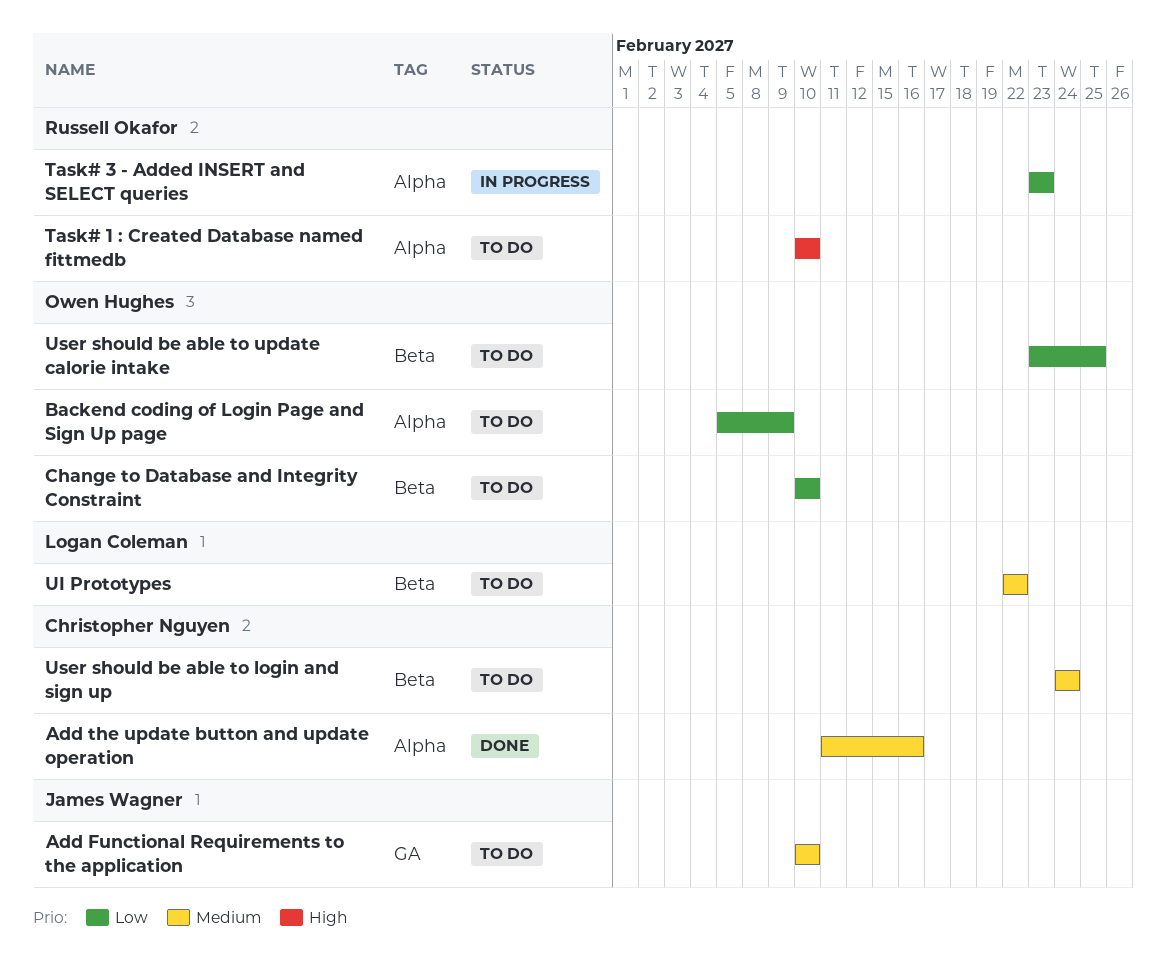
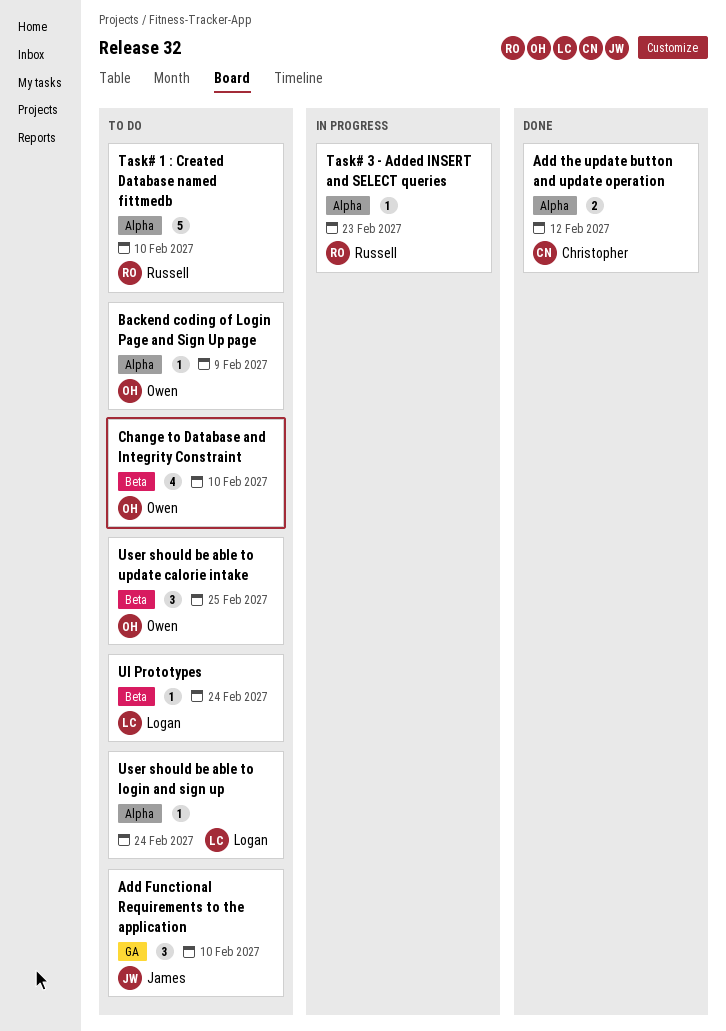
Add the update button and update operation, due: Feb 16 -> Feb 12
UI Prototypes, due: Feb 22 -> Feb 24
User should be able to login and sign up, owner: Christopher Nguyen -> Logan Coleman
User should be able to login and sign up, label: Beta -> Alpha

